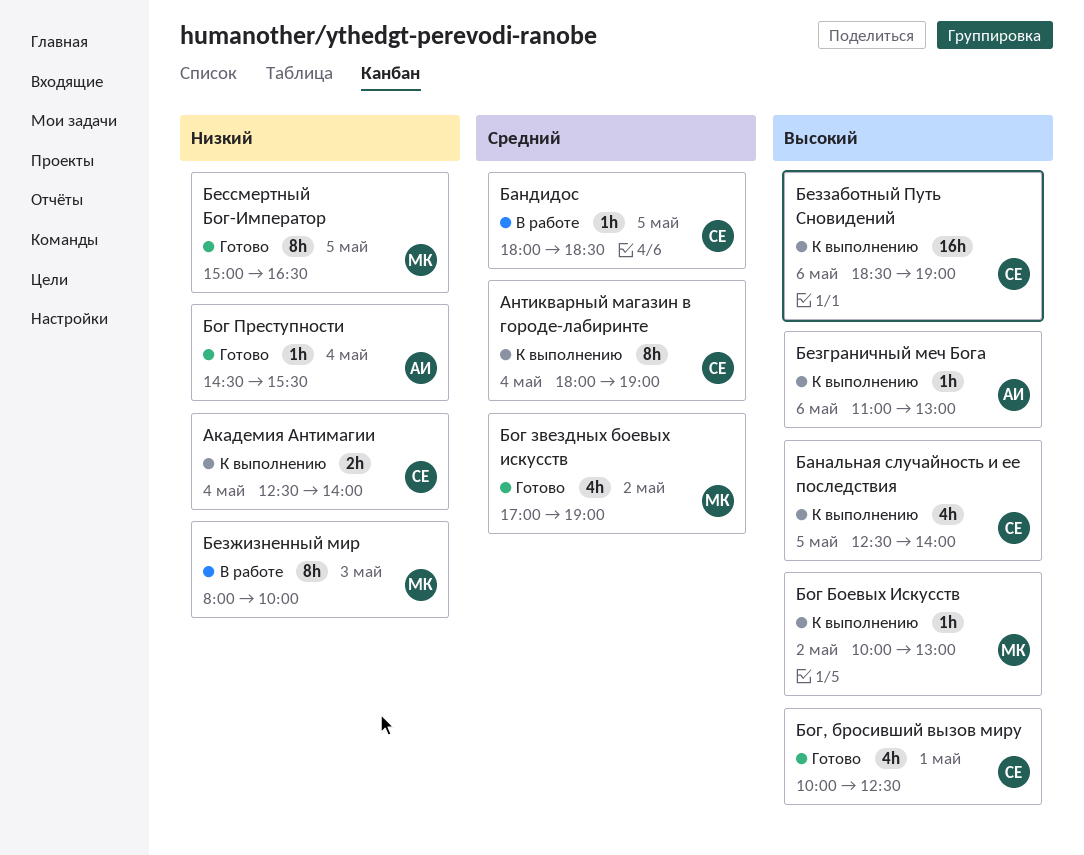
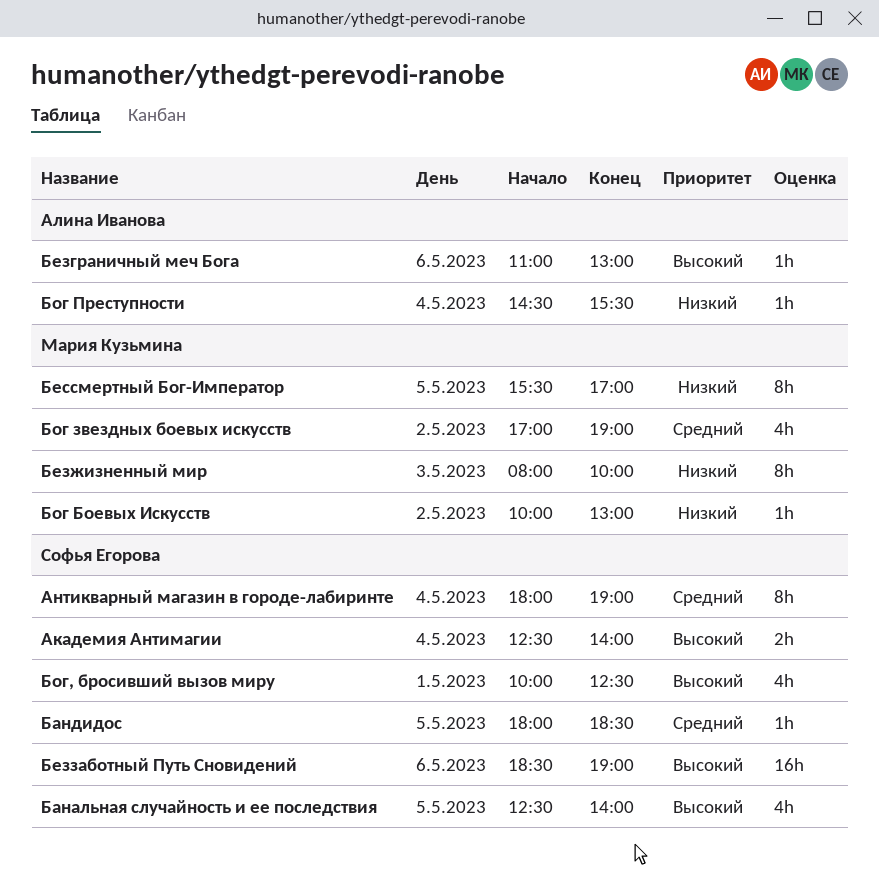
Академия Антимагии, priority: Низкий -> Высокий
Бессмертный Бог-Император, begins: 15:00 -> 15:30
Бессмертный Бог-Император, ends: 16:30 -> 17:00
Бог Боевых Искусств, priority: Высокий -> Низкий

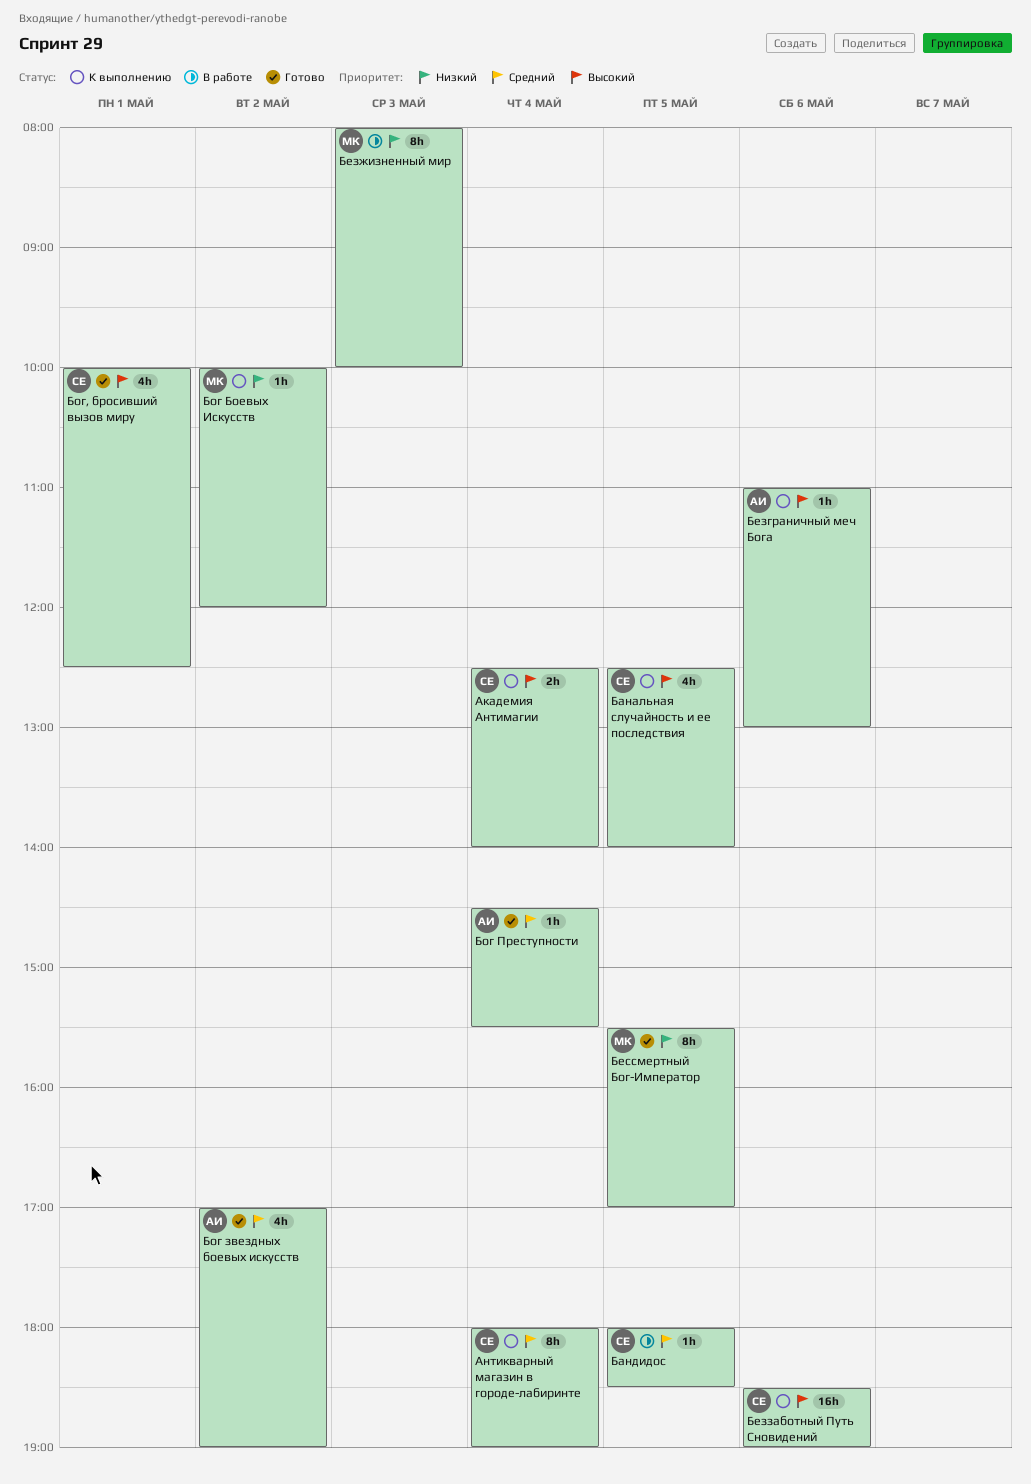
Бог Боевых Искусств, ends: 13:00 -> 12:00
Бог звездных боевых искусств, owner: Мария Кузьмина -> Алина Иванова
Бог Преступности, priority: Низкий -> Средний

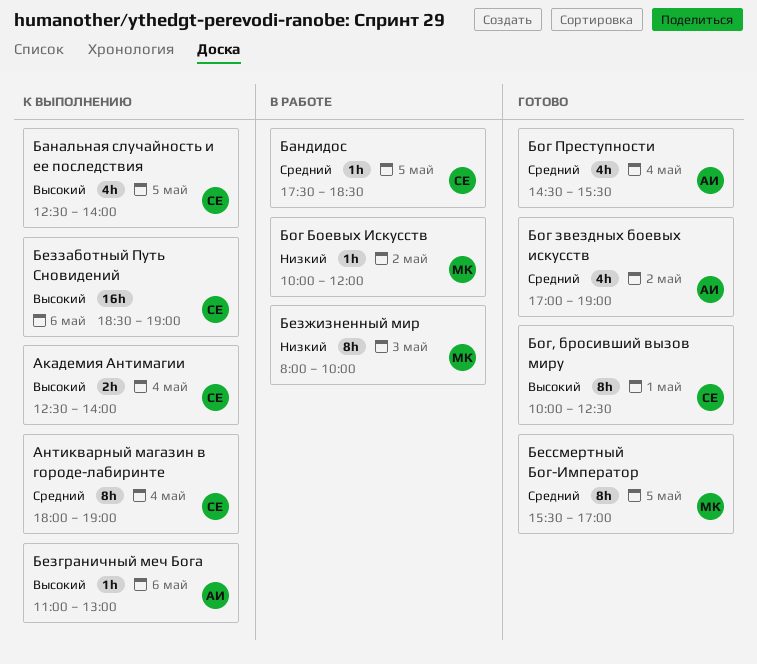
Бандидос, begins: 18:00 -> 17:30
Бессмертный Бог-Император, priority: Низкий -> Средний
Бог Боевых Искусств, status: К выполнению -> В работе
Бог Преступности, estimate: 1h -> 4h
Бог, бросивший вызов миру, estimate: 4h -> 8h

